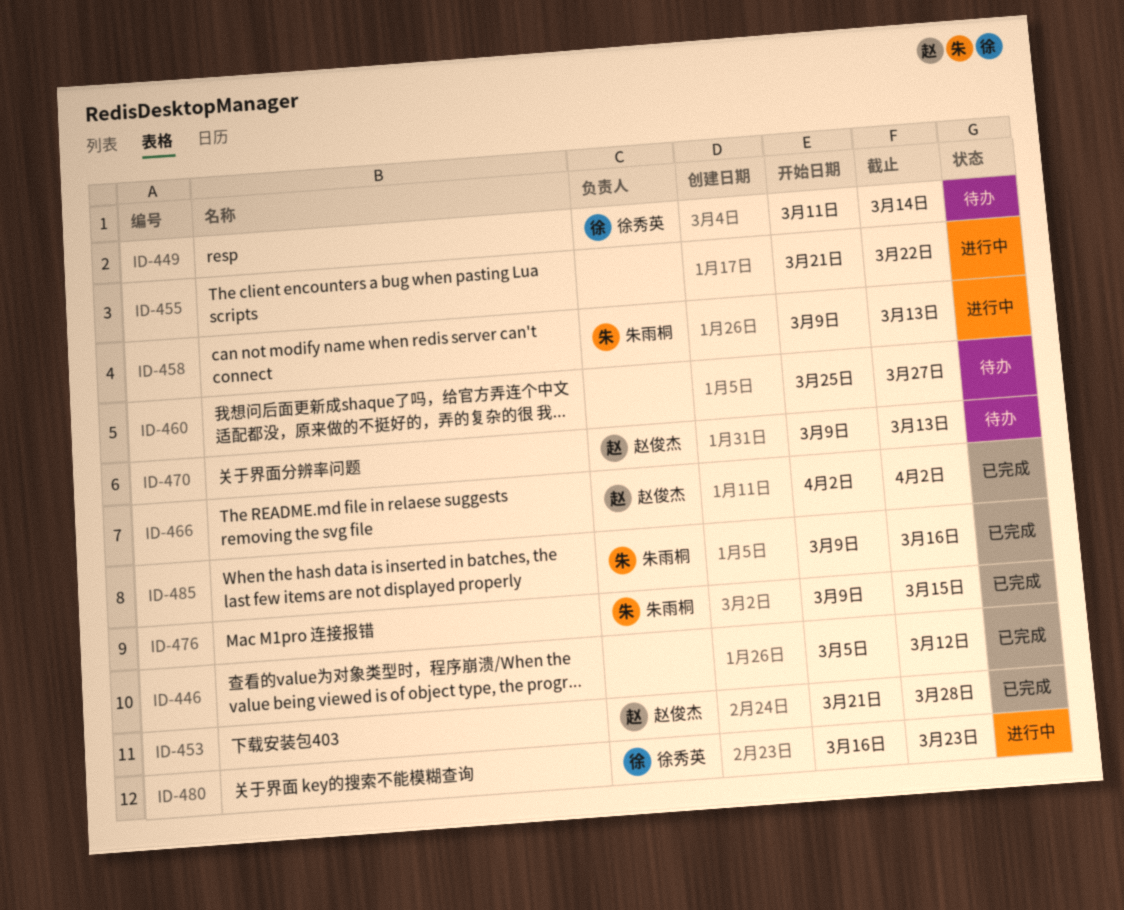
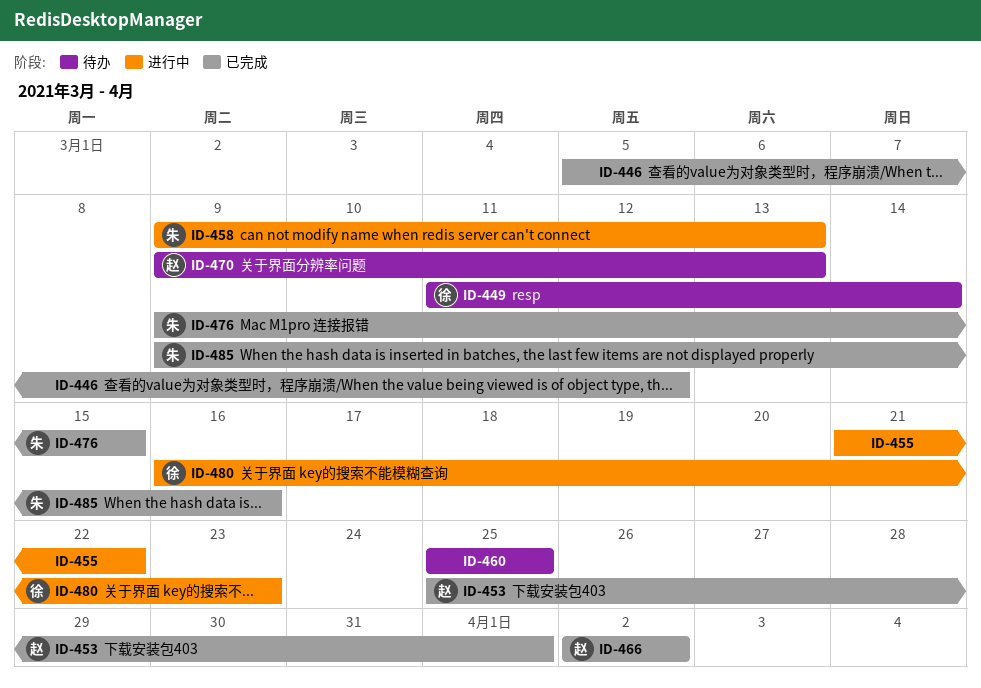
ID-453, start: Mar 21 -> Mar 25
ID-453, due: Mar 28 -> Apr 1
ID-460, due: Mar 27 -> Mar 25

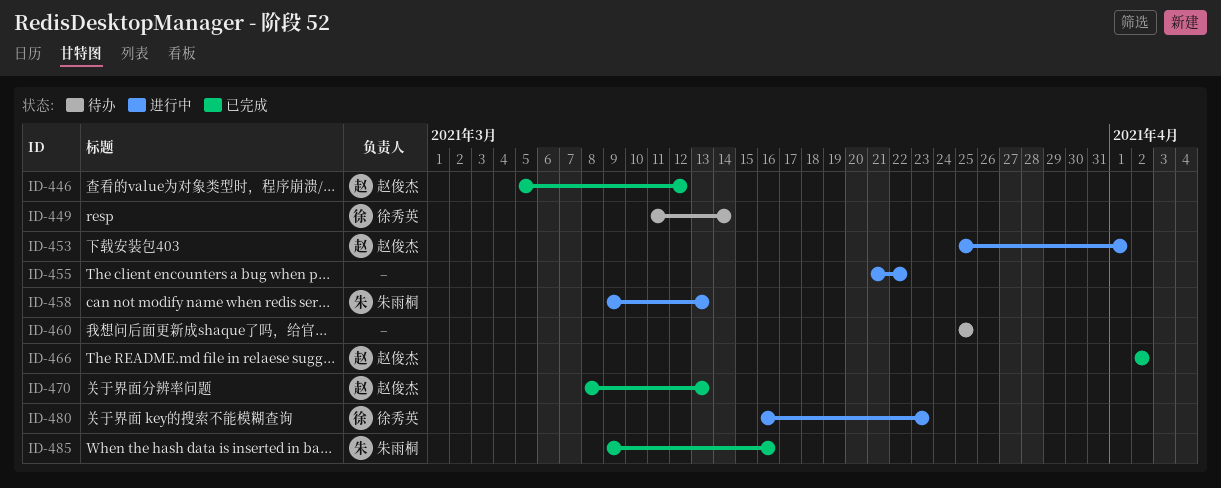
ID-446, owner: none -> 赵俊杰
ID-453, status: 已完成 -> 进行中
ID-470, status: 待办 -> 已完成
ID-470, start: Mar 9 -> Mar 8
ID-476: present -> none

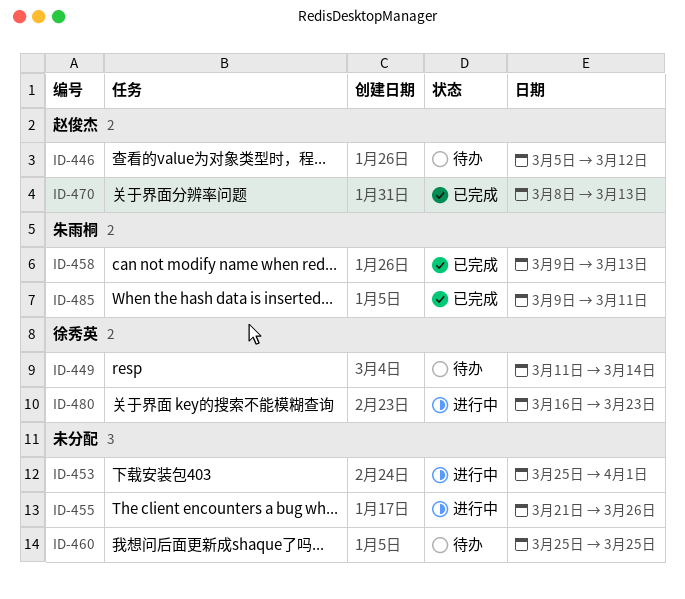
ID-446, status: 已完成 -> 待办
ID-453, owner: 赵俊杰 -> none
ID-455, due: Mar 22 -> Mar 26
ID-458, status: 进行中 -> 已完成
ID-466: present -> none
ID-485, due: Mar 16 -> Mar 11

